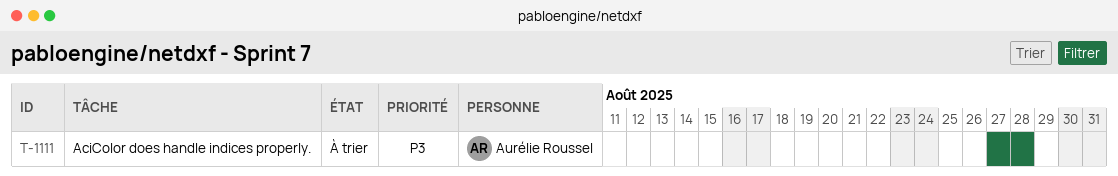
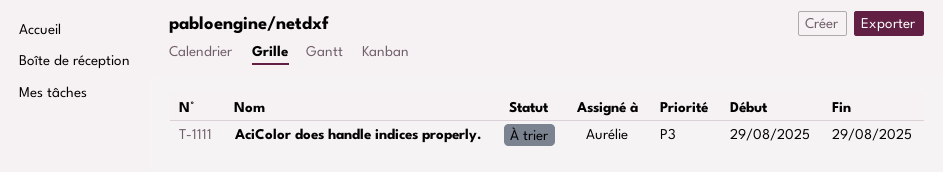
T-1111, start: Aug 27 -> Aug 29
T-1111, due: Aug 28 -> Aug 29

